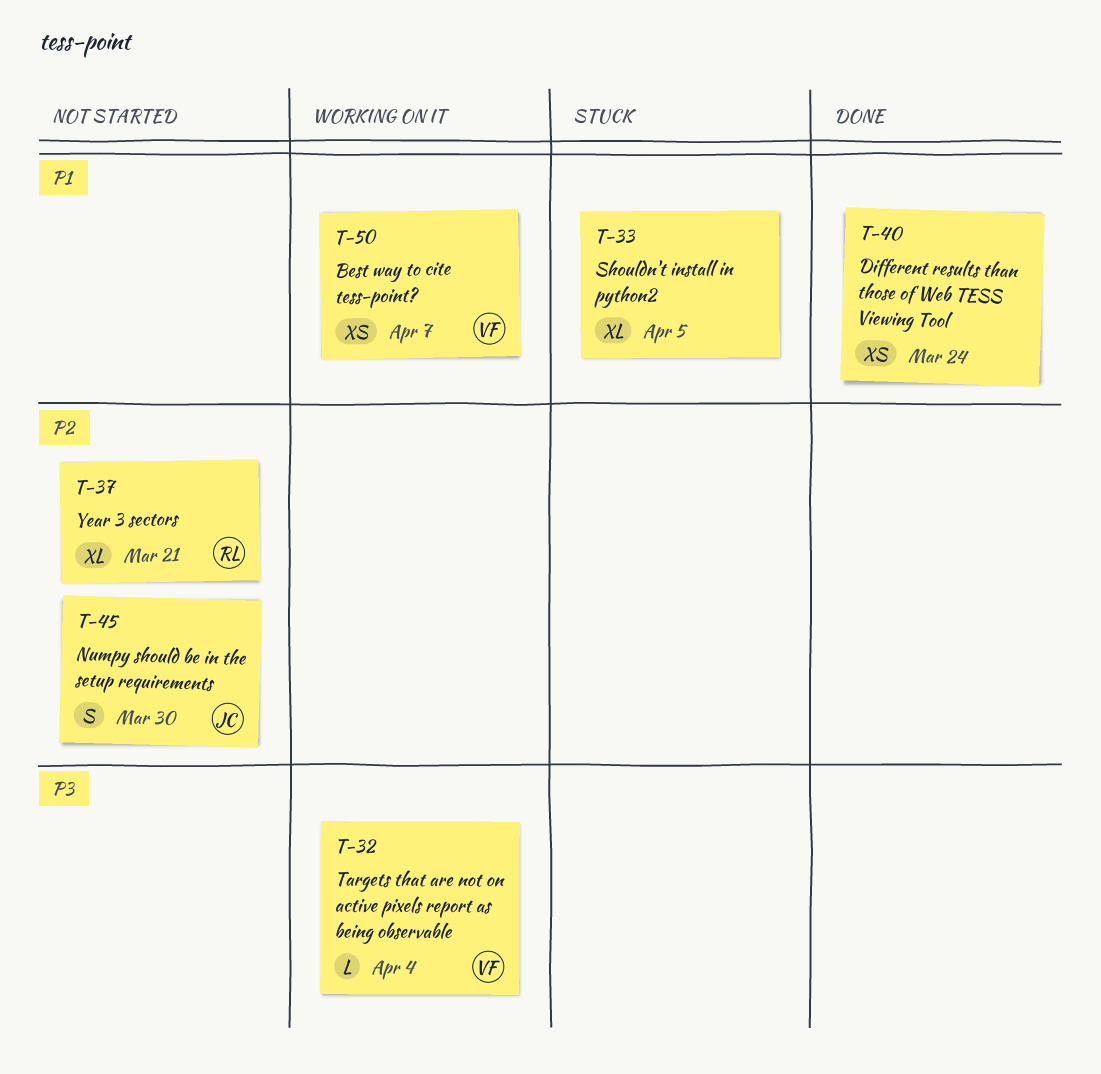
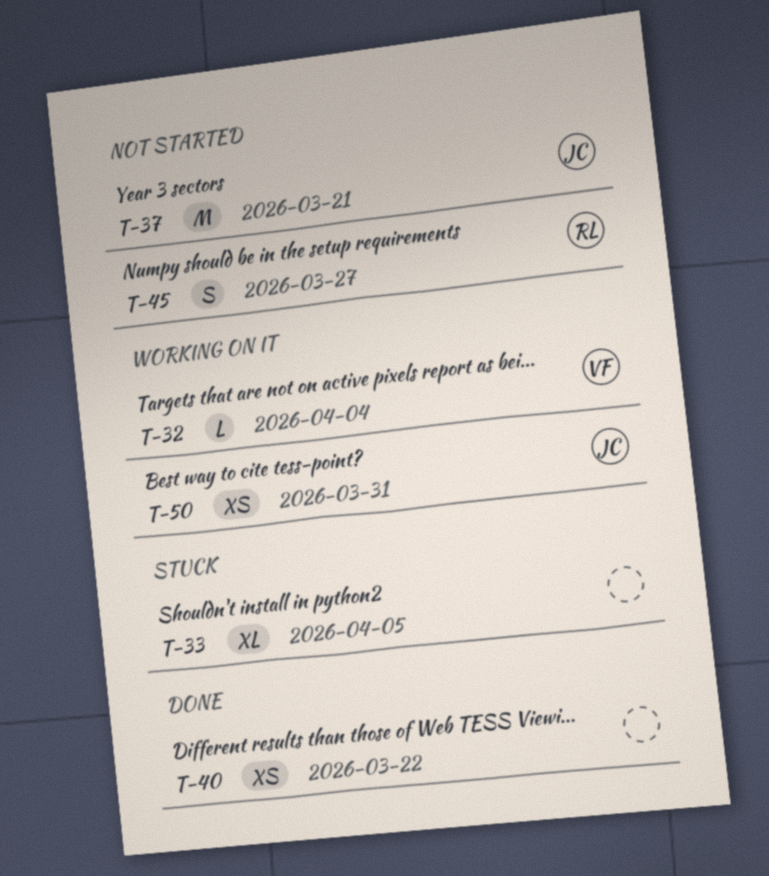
T-37, owner: RL -> JC
T-37, estimate: XL -> M
T-40, due: Mar 24 -> Mar 22
T-45, owner: JC -> RL
T-45, due: Mar 30 -> Mar 27
T-50, owner: VF -> JC
T-50, due: Apr 7 -> Mar 31

